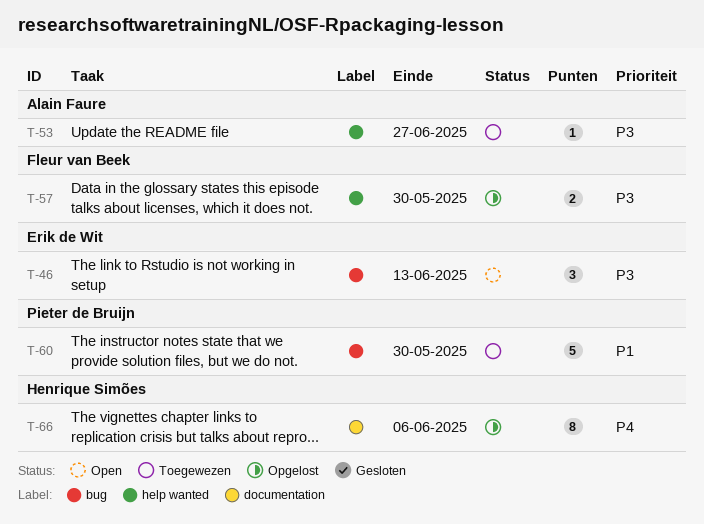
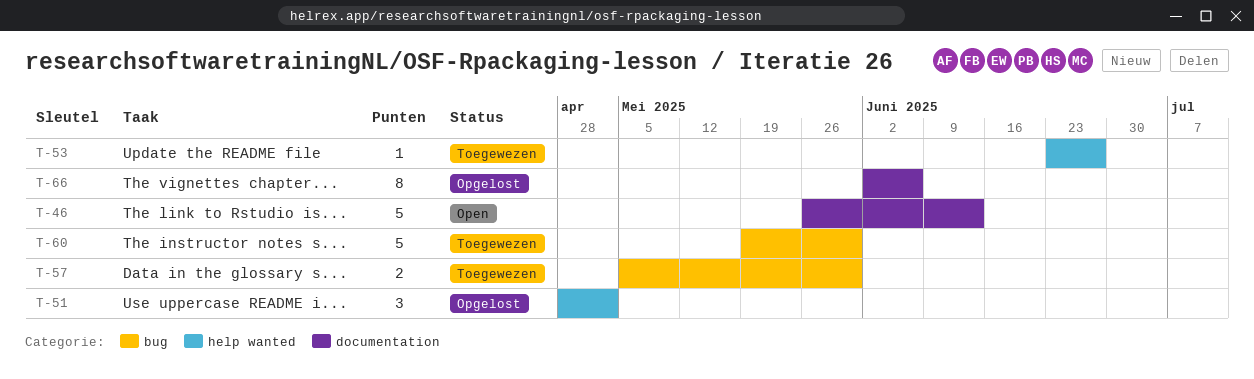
T-46, label: bug -> documentation
T-46, estimate: 3 -> 5
T-51: none -> present
T-57, status: Opgelost -> Toegewezen
T-57, label: help wanted -> bug

